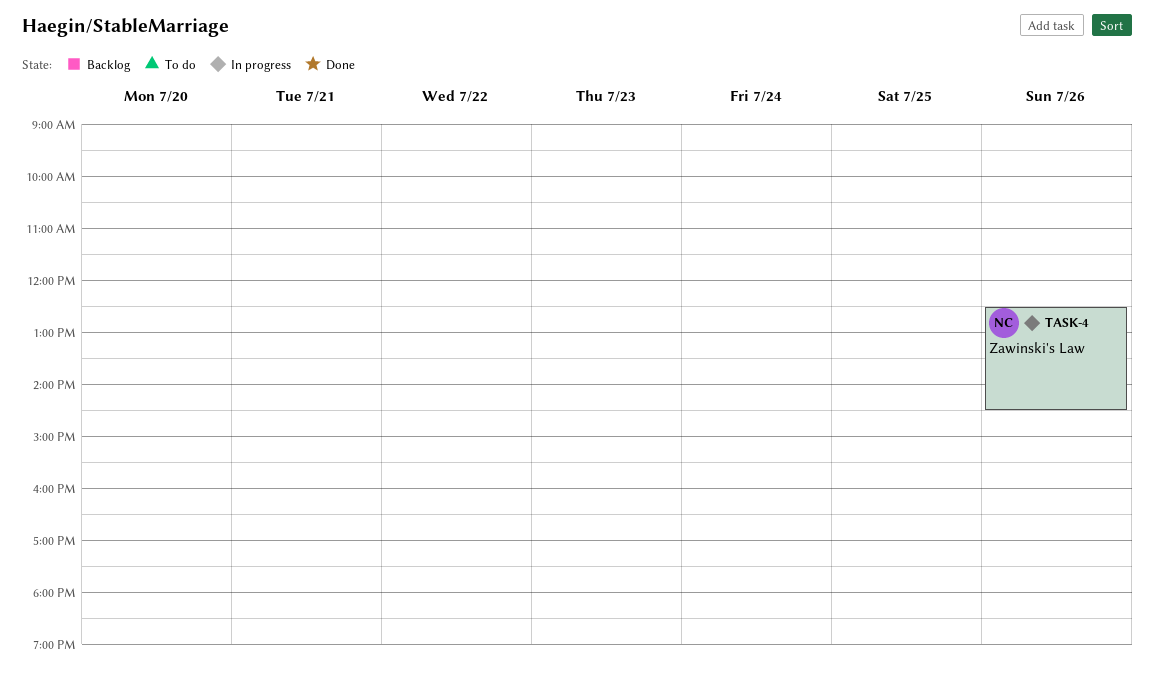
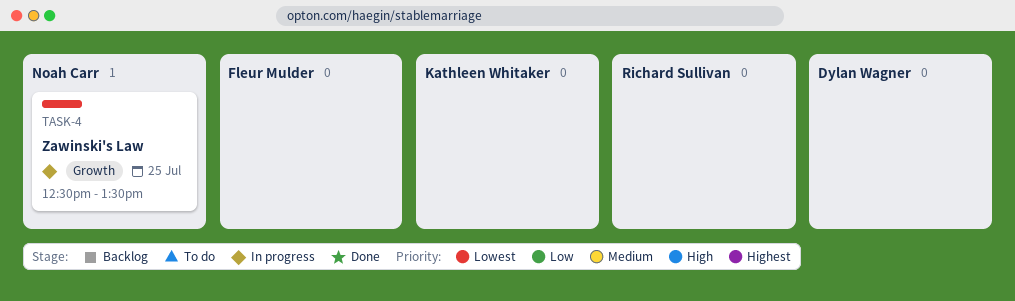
TASK-4, day: Jul 26 -> Jul 25
TASK-4, ends: 14:30 -> 13:30

